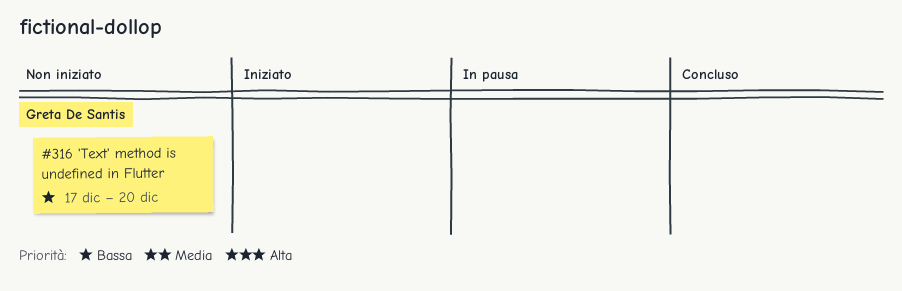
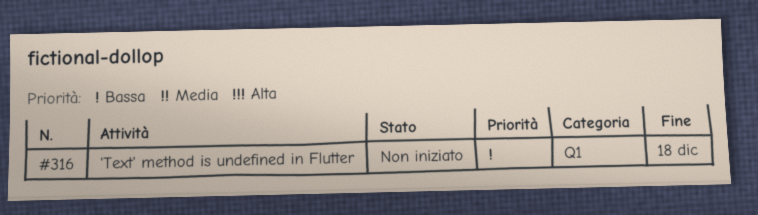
#316, due: Dec 20 -> Dec 18

